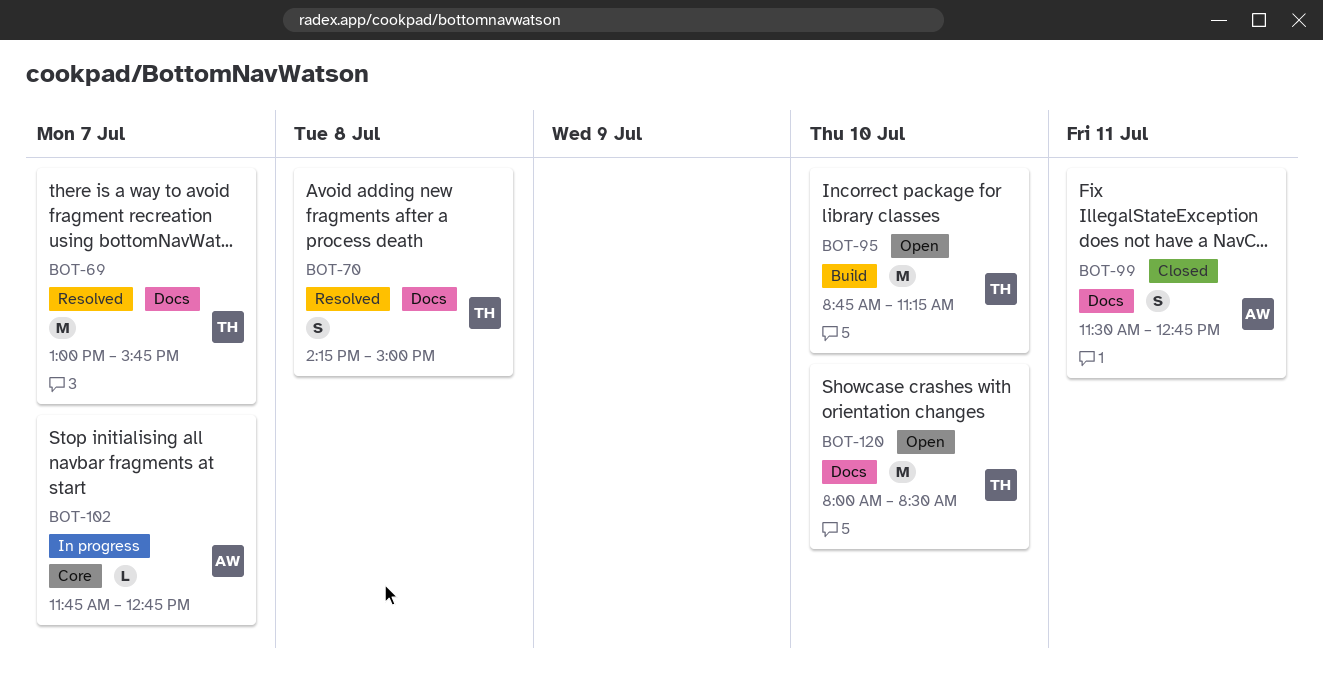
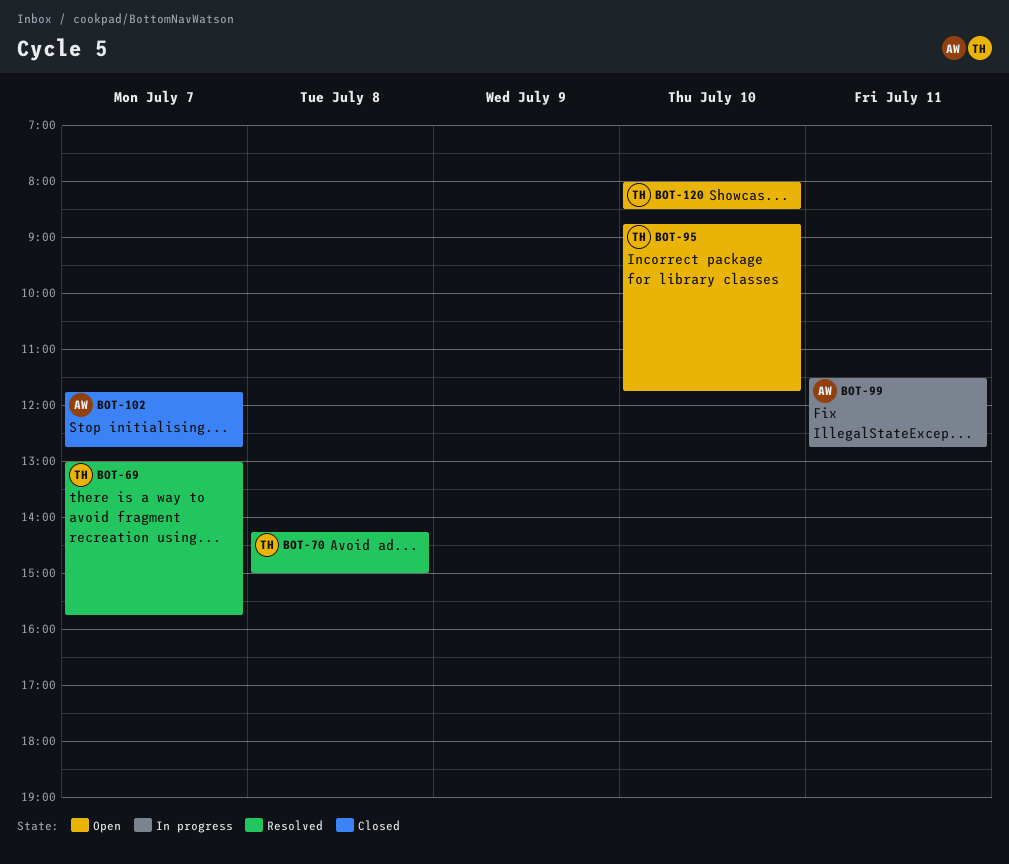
BOT-95, ends: 11:15 -> 11:45
BOT-99, status: Closed -> In progress
BOT-102, status: In progress -> Closed

